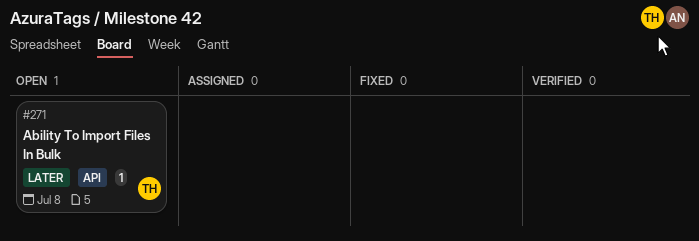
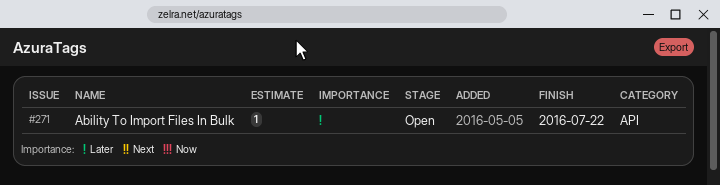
#271, due: Jul 8 -> Jul 22

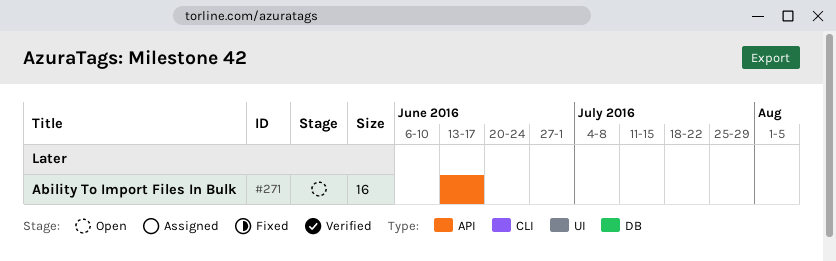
#271, estimate: 1 -> 16
#271, due: Jul 22 -> Jun 17

